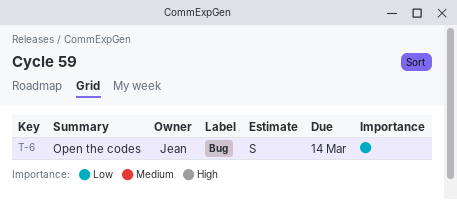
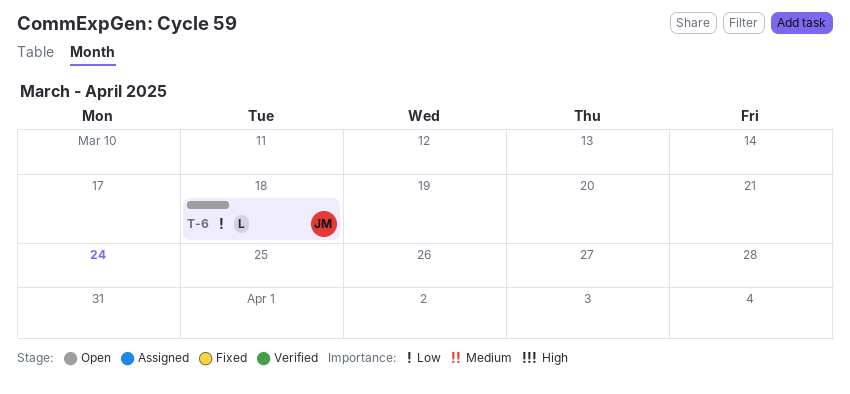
T-6, estimate: S -> L
T-6, due: Mar 14 -> Mar 18

